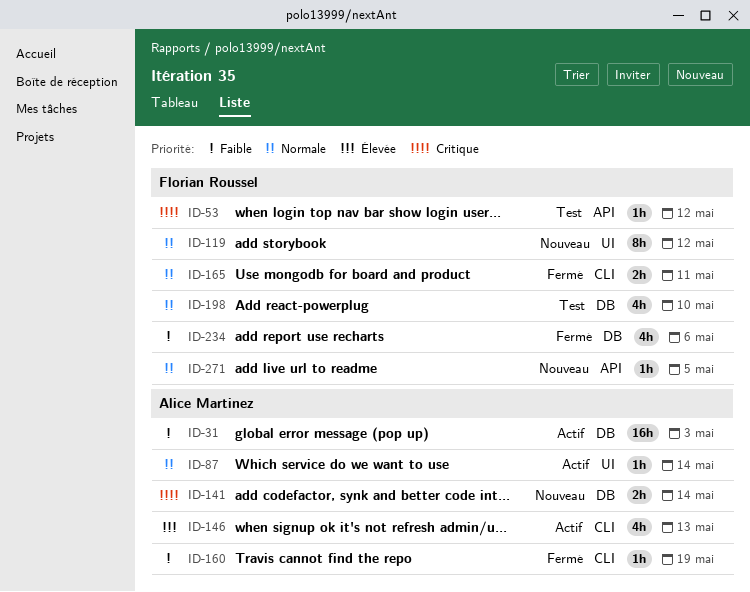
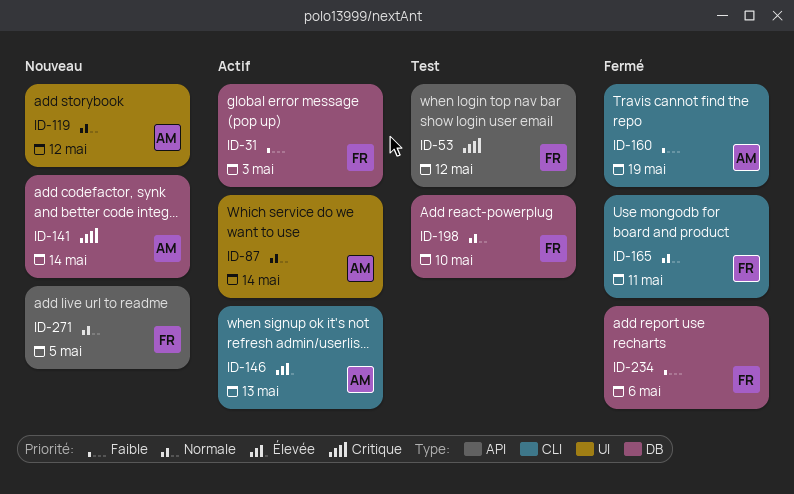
ID-31, owner: Alice Martinez -> Florian Roussel
ID-119, owner: Florian Roussel -> Alice Martinez

